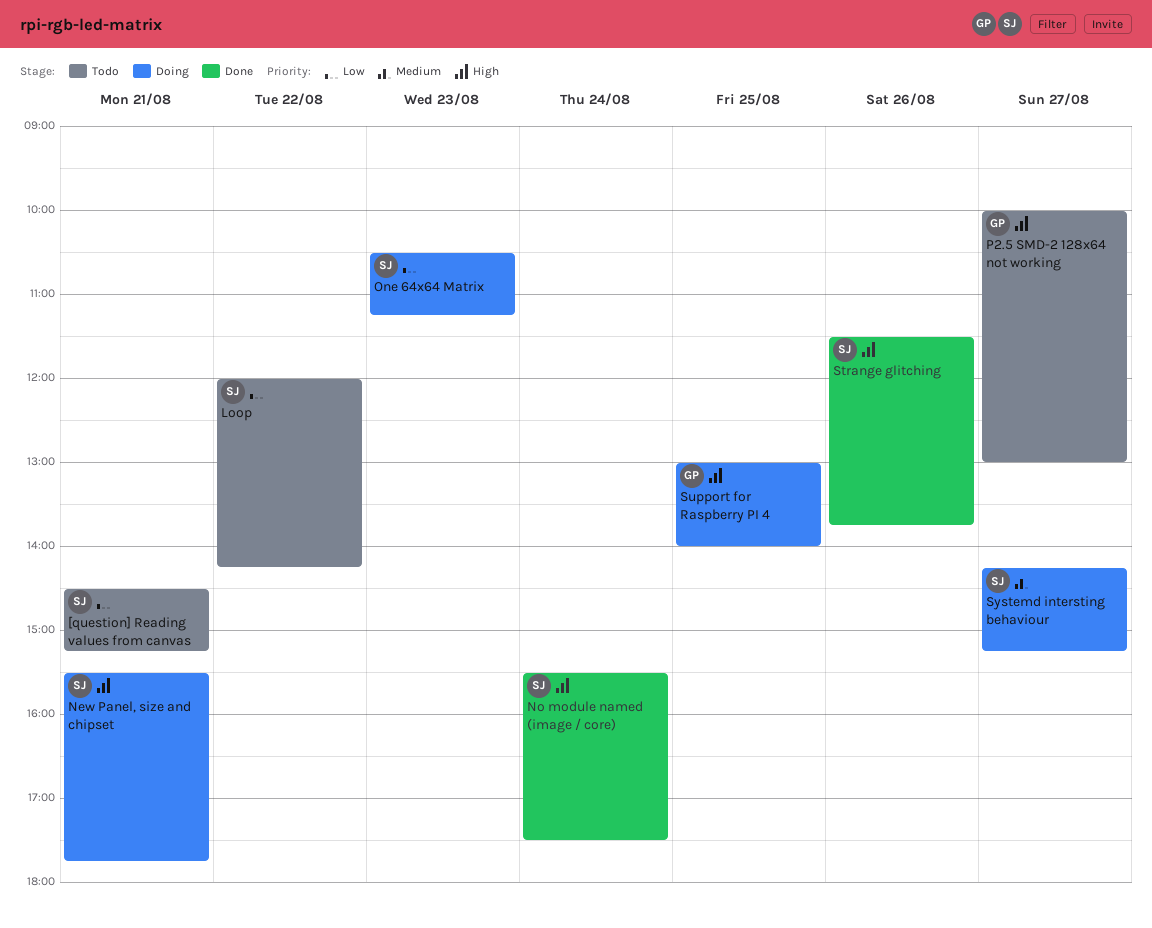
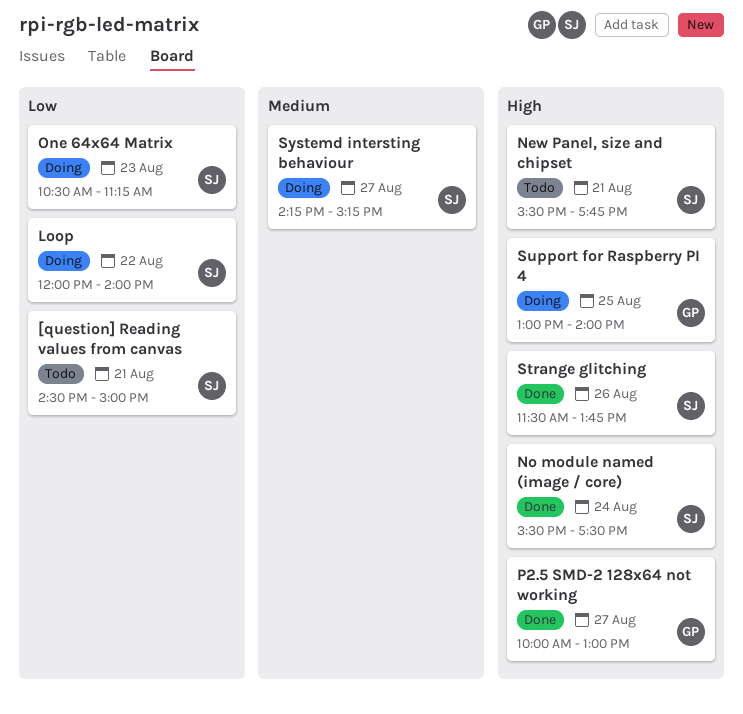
[question] Reading values from canvas, ends: 15:15 -> 15:00
Loop, status: Todo -> Doing
Loop, ends: 14:15 -> 14:00
New Panel, size and chipset, status: Doing -> Todo
P2.5 SMD-2 128x64 not working, status: Todo -> Done

